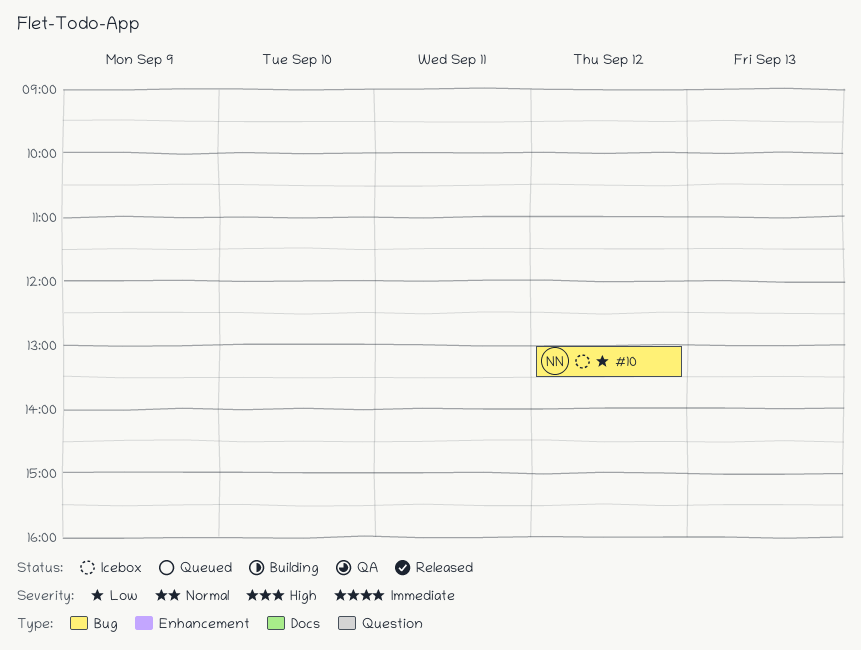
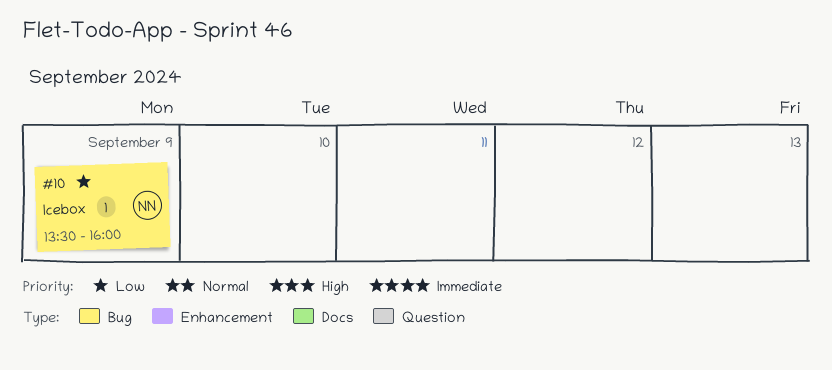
#10, day: Sep 12 -> Sep 9
#10, begins: 13:00 -> 13:30
#10, ends: 13:30 -> 16:00

